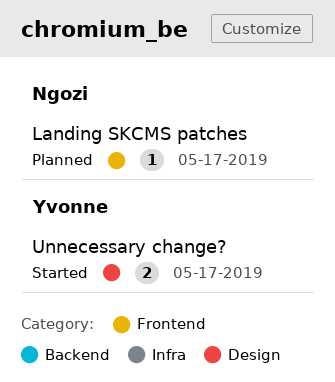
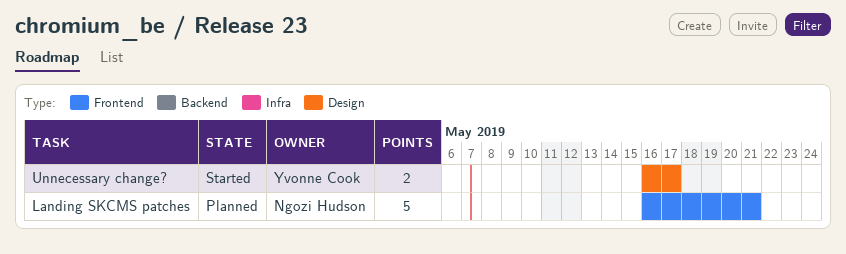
Landing SKCMS patches, estimate: 1 -> 5
Landing SKCMS patches, due: May 17 -> May 21

